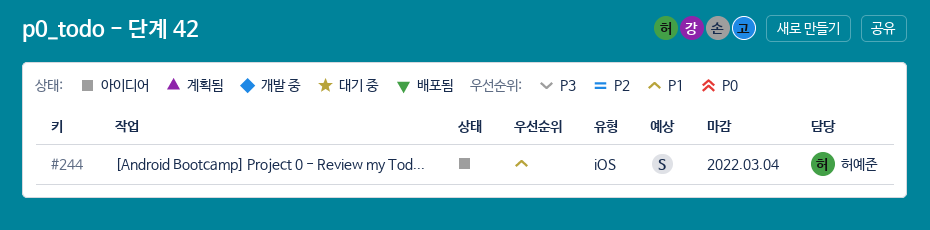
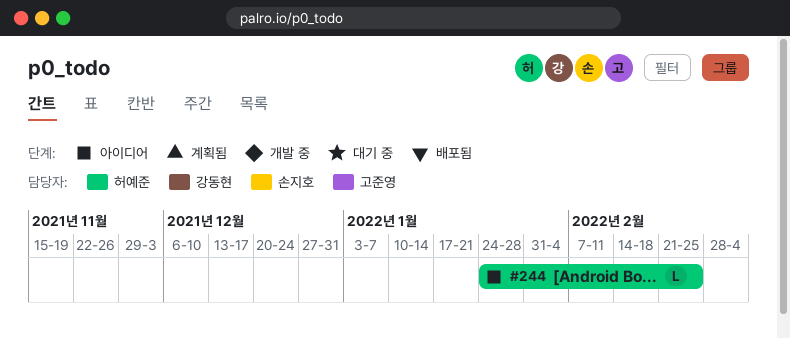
#244, estimate: S -> L
#244, due: Mar 4 -> Feb 25

